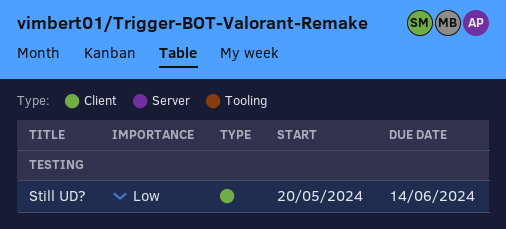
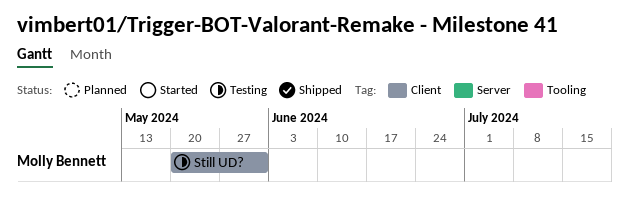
Still UD?, due: Jun 14 -> May 31

